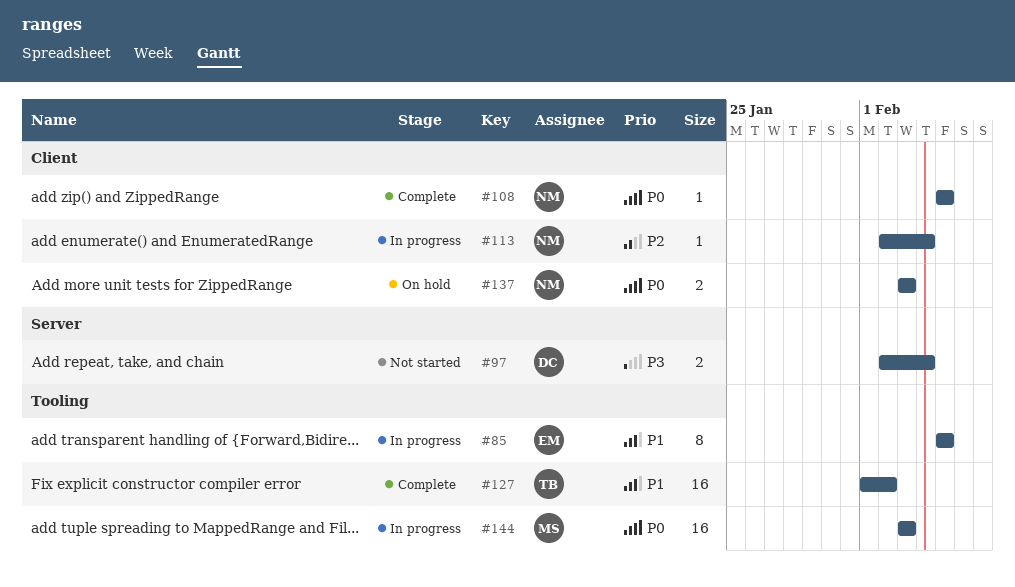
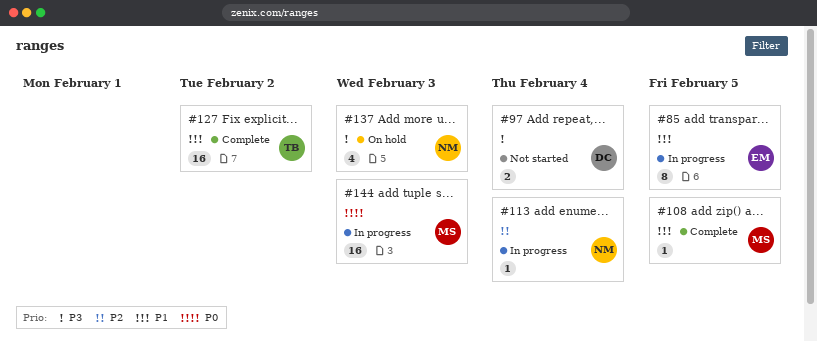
#108, owner: NM -> MS
#108, priority: P0 -> P1
#137, priority: P0 -> P3
#137, estimate: 2 -> 4

